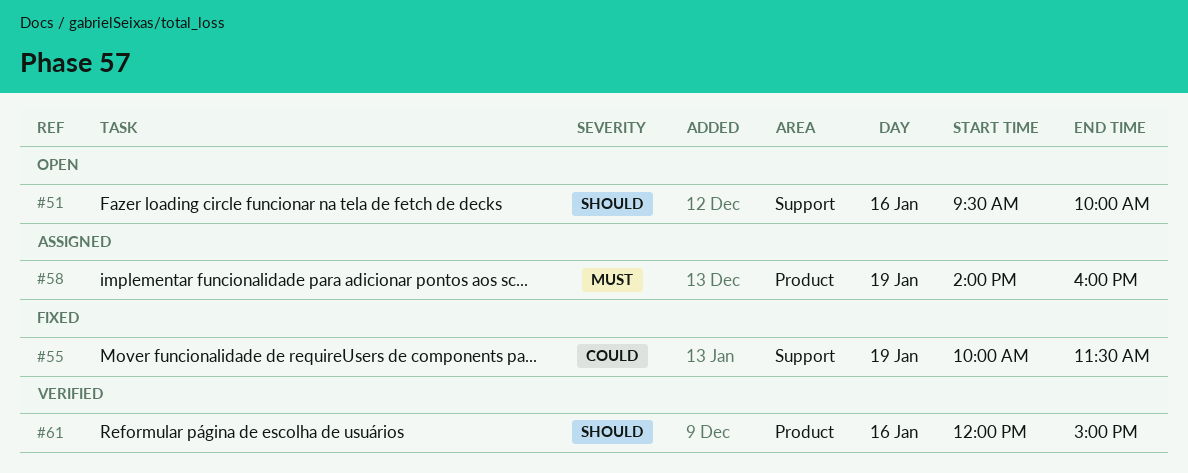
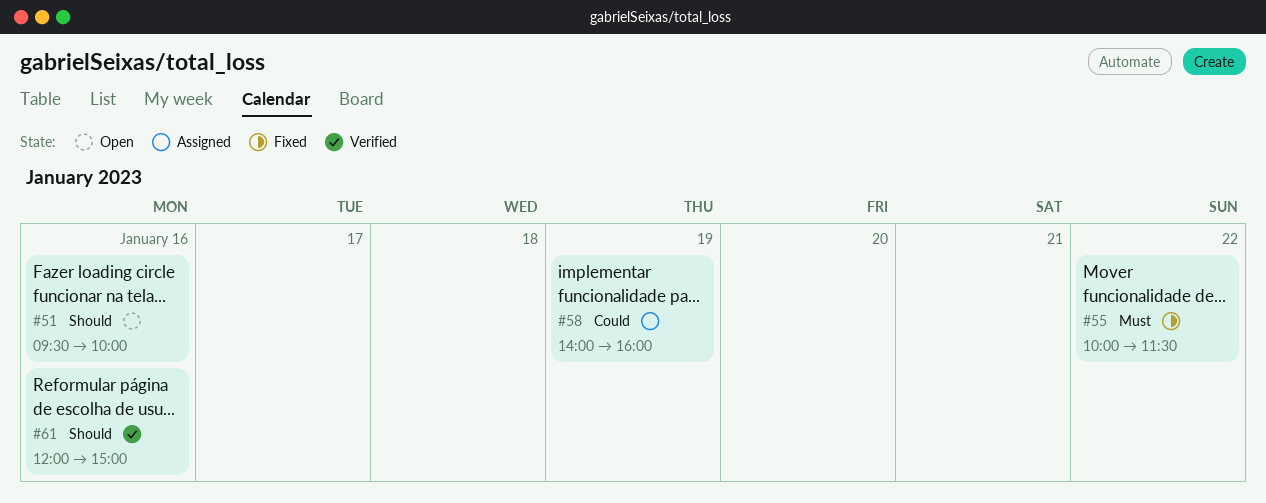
#55, priority: Could -> Must
#55, day: Jan 19 -> Jan 22
#58, priority: Must -> Could

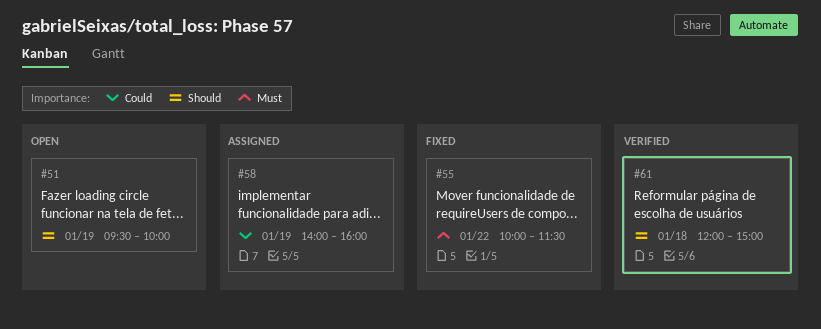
#51, day: Jan 16 -> Jan 19
#61, day: Jan 16 -> Jan 18

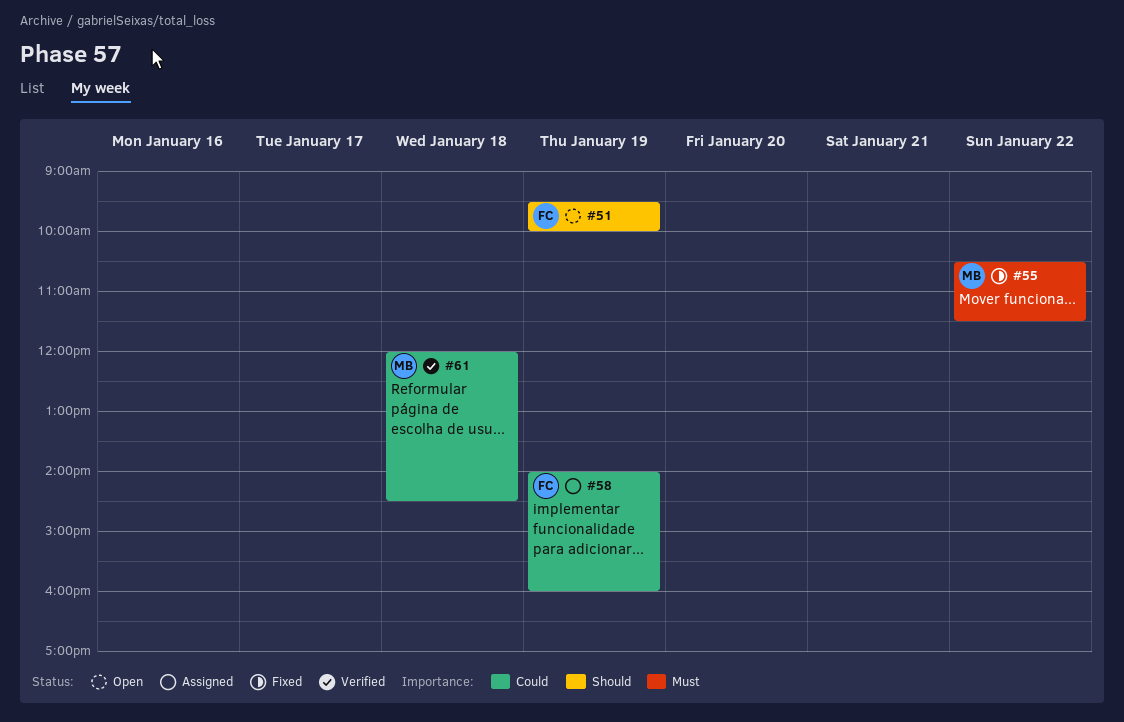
#55, begins: 10:00 -> 10:30
#61, priority: Should -> Could
#61, ends: 15:00 -> 14:30

